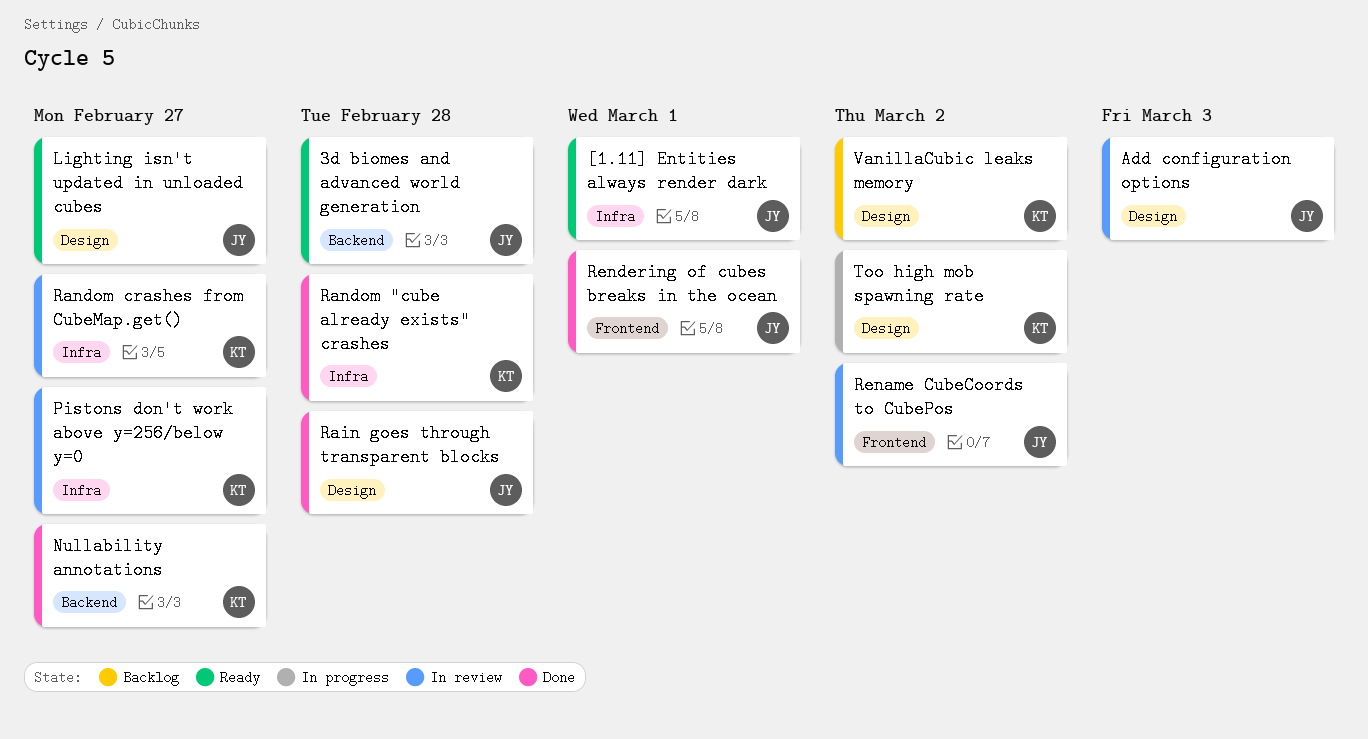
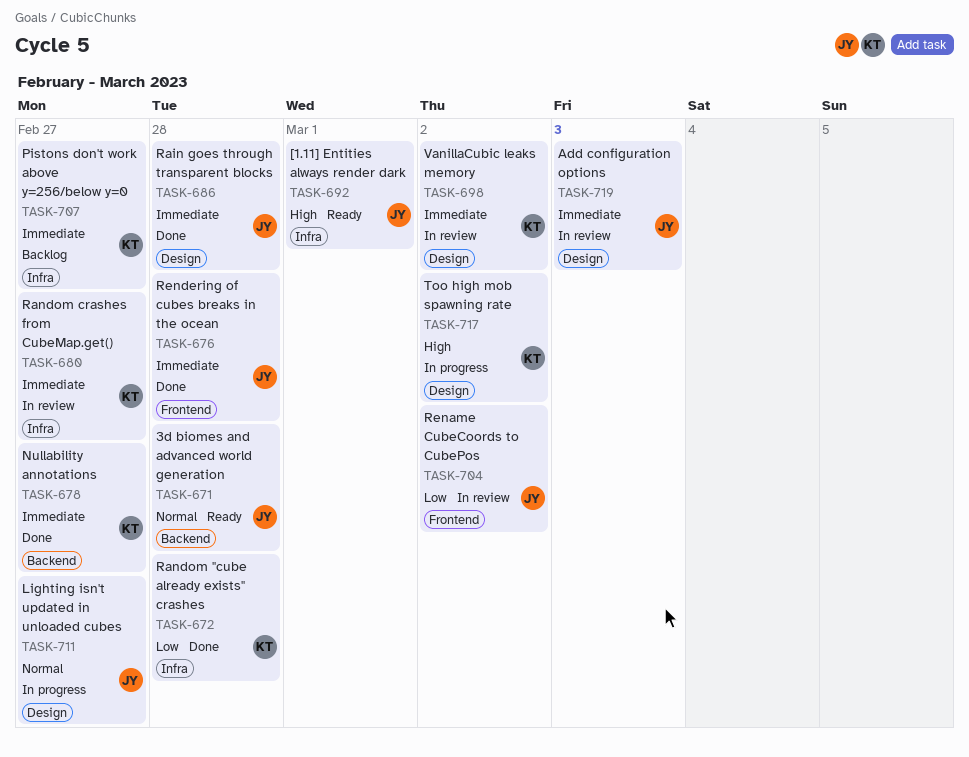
Lighting isn't updated in unloaded cubes, status: Ready -> In progress
Pistons don't work above y=256/below y=0, status: In review -> Backlog
Rendering of cubes breaks in the ocean, due: Mar 1 -> Feb 28
VanillaCubic leaks memory, status: Backlog -> In review

